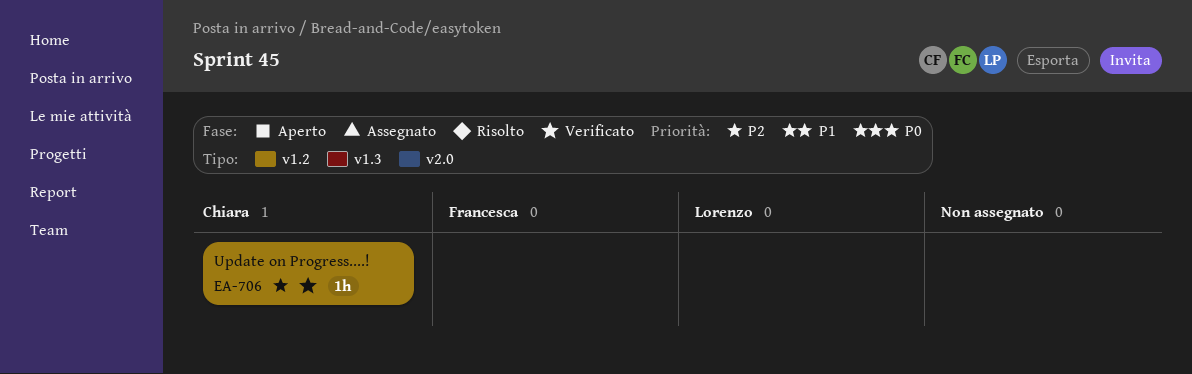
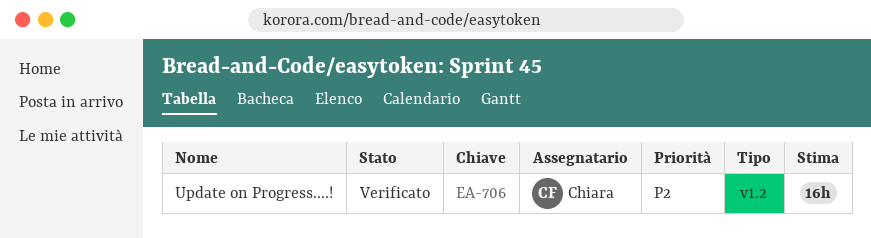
EA-706, estimate: 1h -> 16h

